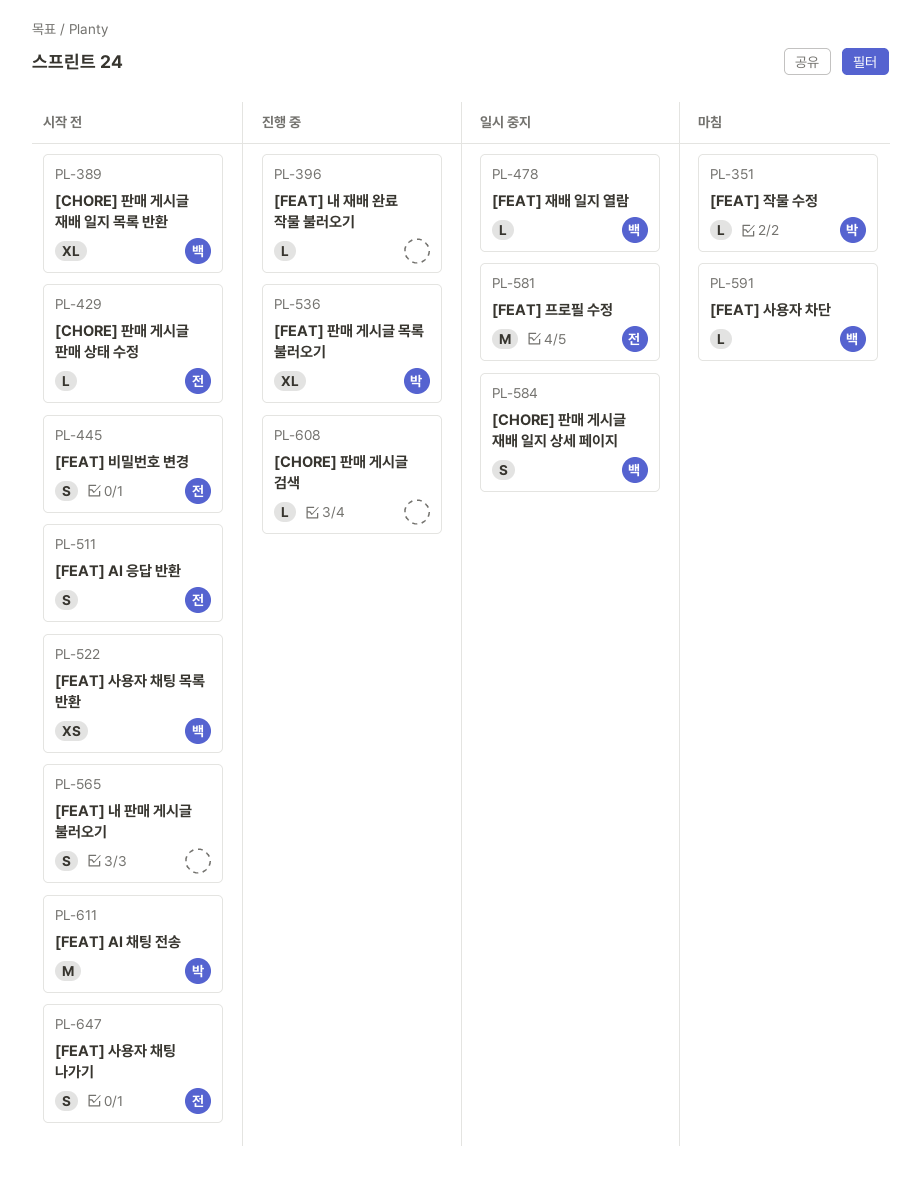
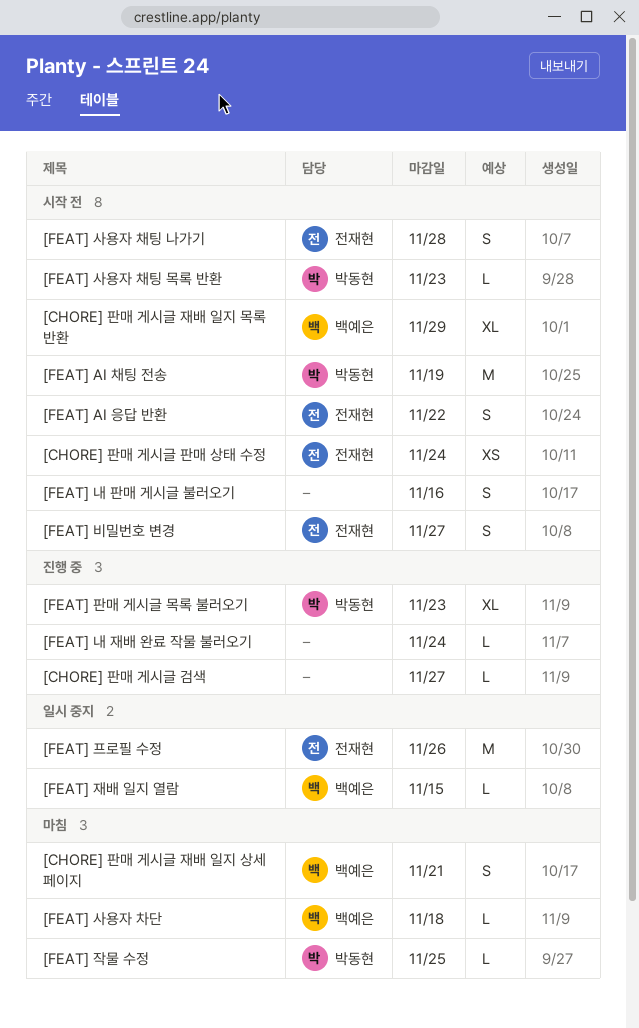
[CHORE] 판매 게시글 재배 일지 상세 페이지, status: 일시 중지 -> 마침
[CHORE] 판매 게시글 판매 상태 수정, estimate: L -> XS
[FEAT] 사용자 채팅 목록 반환, owner: 백예은 -> 박동현
[FEAT] 사용자 채팅 목록 반환, estimate: XS -> L

